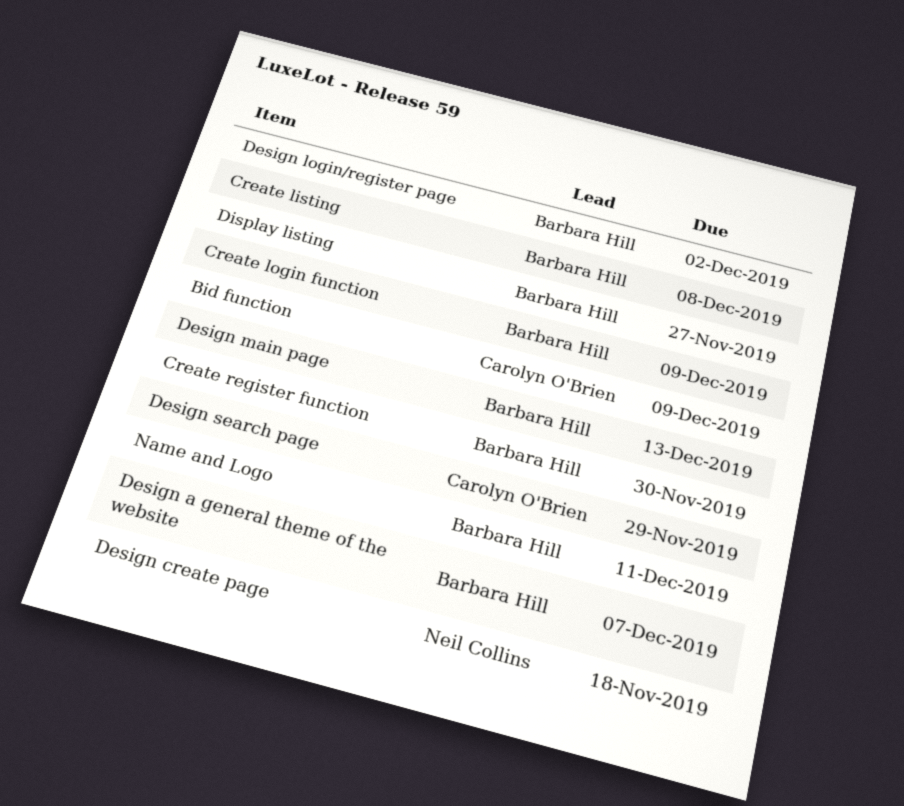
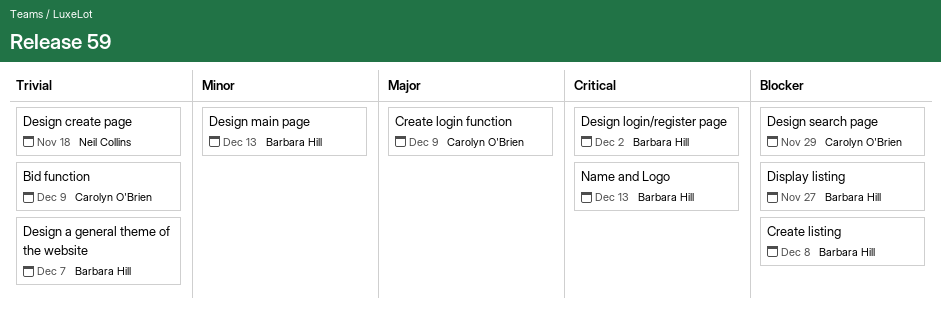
Create login function, owner: Barbara Hill -> Carolyn O'Brien
Create register function: present -> none
Name and Logo, due: Dec 11 -> Dec 13

